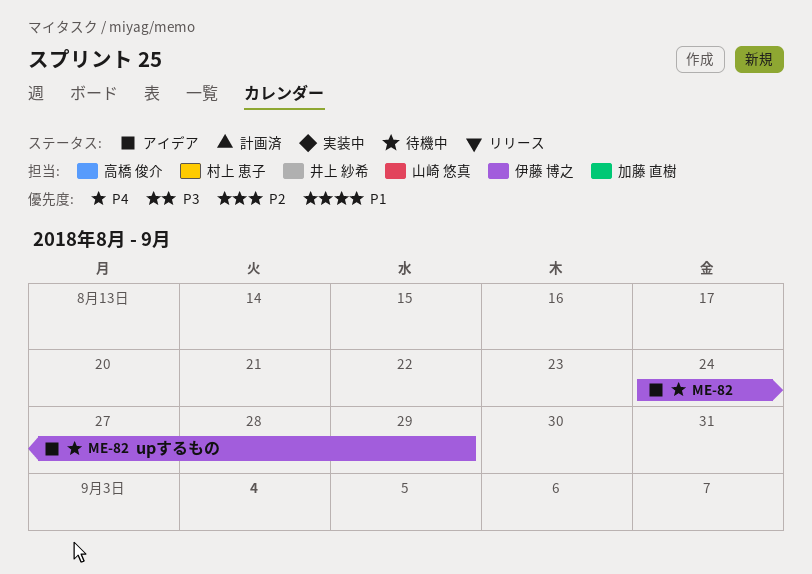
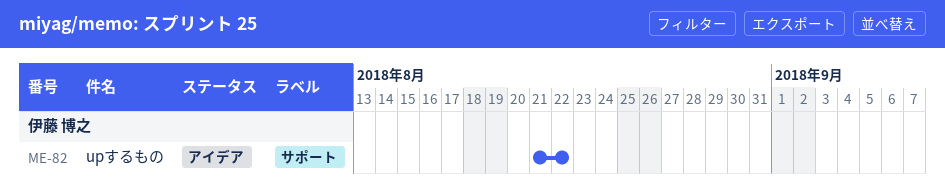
ME-82, start: Aug 24 -> Aug 21
ME-82, due: Aug 29 -> Aug 22

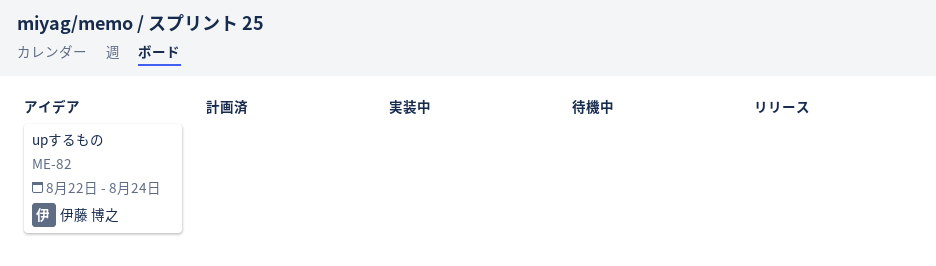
ME-82, start: Aug 21 -> Aug 22
ME-82, due: Aug 22 -> Aug 24

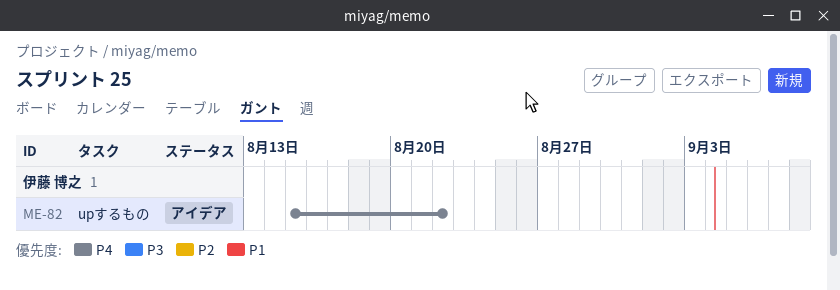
ME-82, start: Aug 22 -> Aug 15
ME-82, due: Aug 24 -> Aug 22

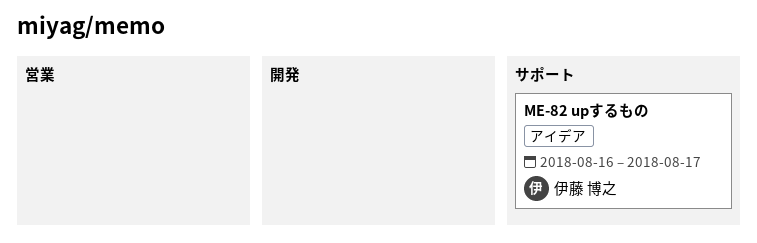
ME-82, start: Aug 15 -> Aug 16
ME-82, due: Aug 22 -> Aug 17

